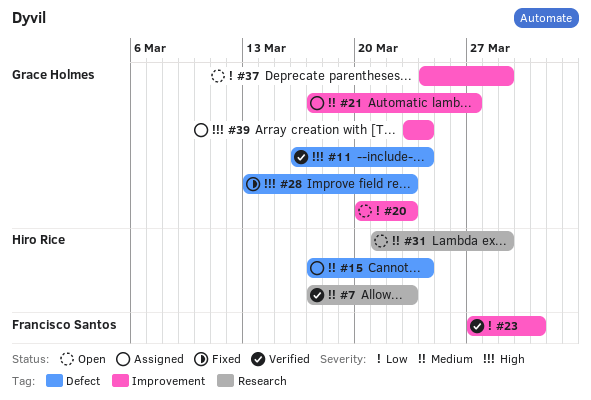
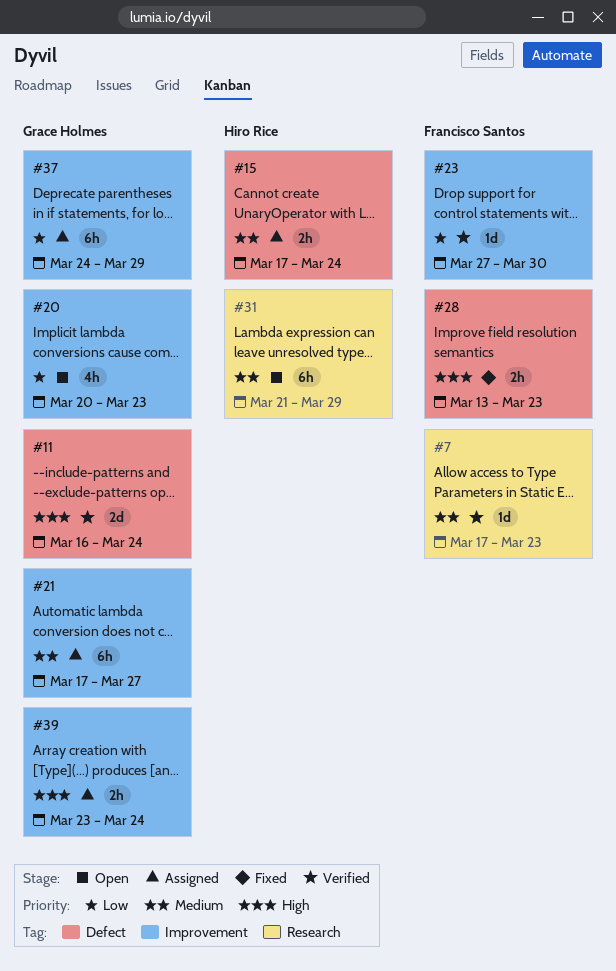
#7, owner: Hiro Rice -> Francisco Santos
#23, due: Mar 31 -> Mar 30
#28, owner: Grace Holmes -> Francisco Santos
#37, status: Open -> Assigned

